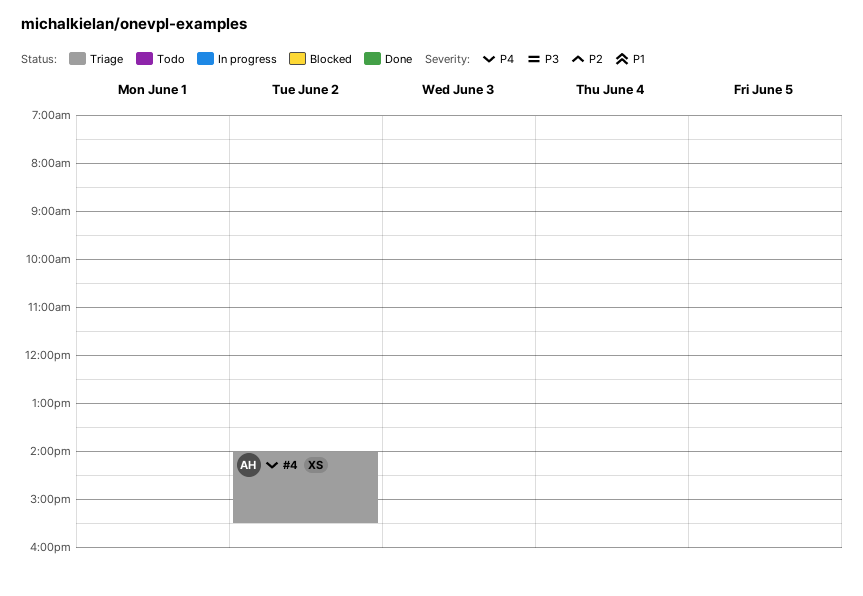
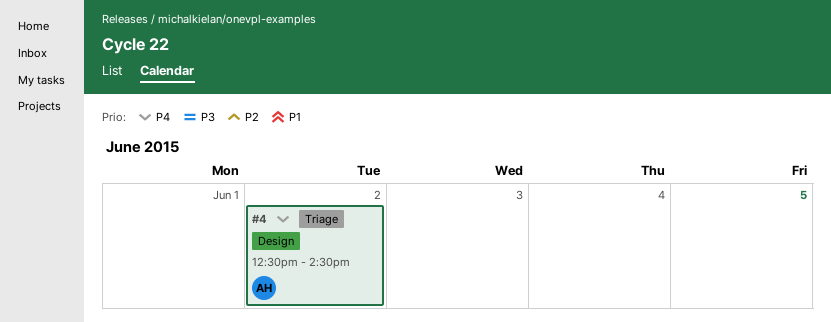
#4, begins: 14:00 -> 12:30
#4, ends: 15:30 -> 14:30

